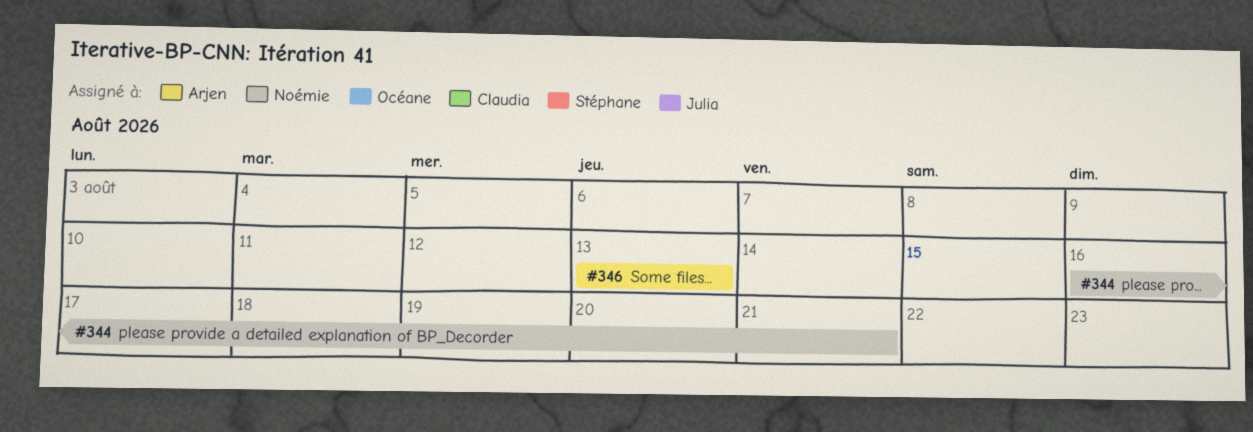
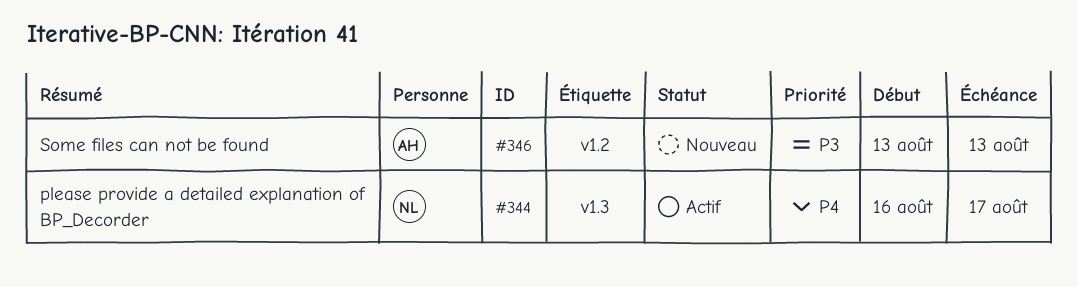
#344, due: Aug 21 -> Aug 17

